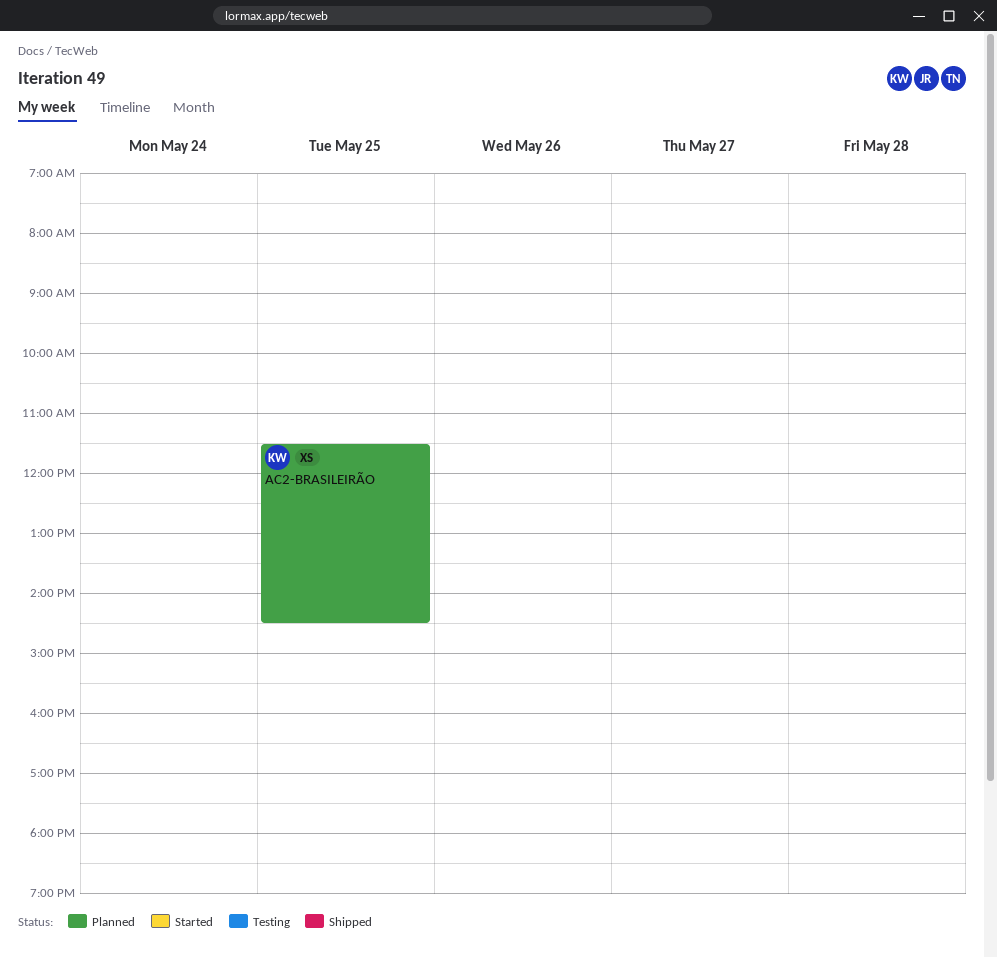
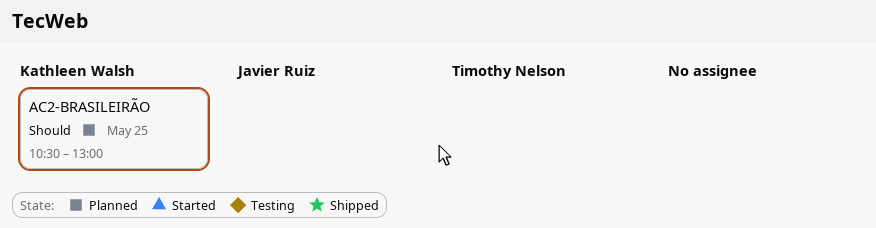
AC2-BRASILEIRÃO, begins: 11:30 -> 10:30
AC2-BRASILEIRÃO, ends: 14:30 -> 13:00

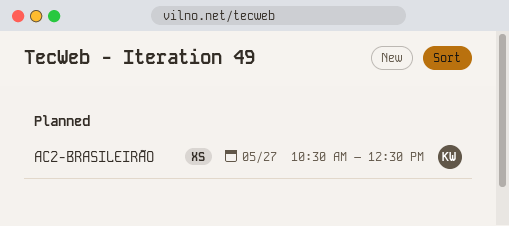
AC2-BRASILEIRÃO, day: May 25 -> May 27
AC2-BRASILEIRÃO, ends: 13:00 -> 12:30

